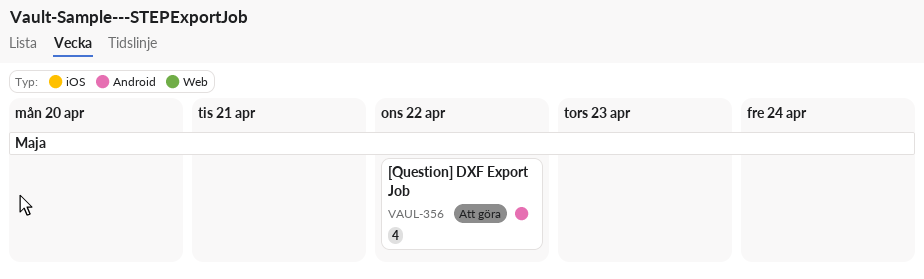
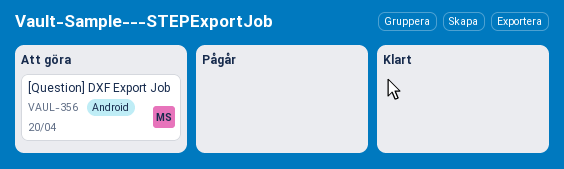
VAUL-356, due: Apr 22 -> Apr 20

